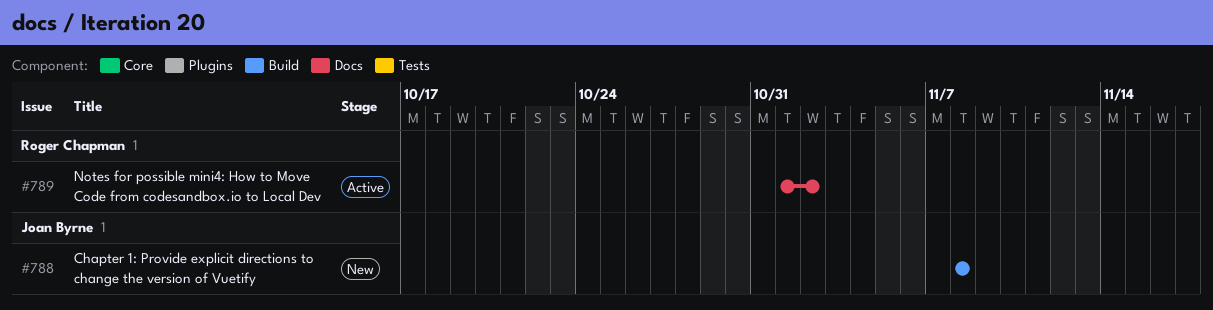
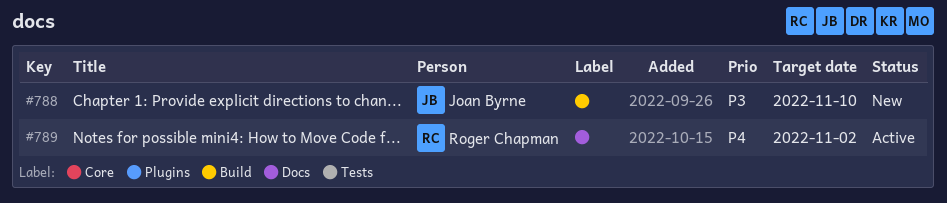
#788, due: Nov 8 -> Nov 10

